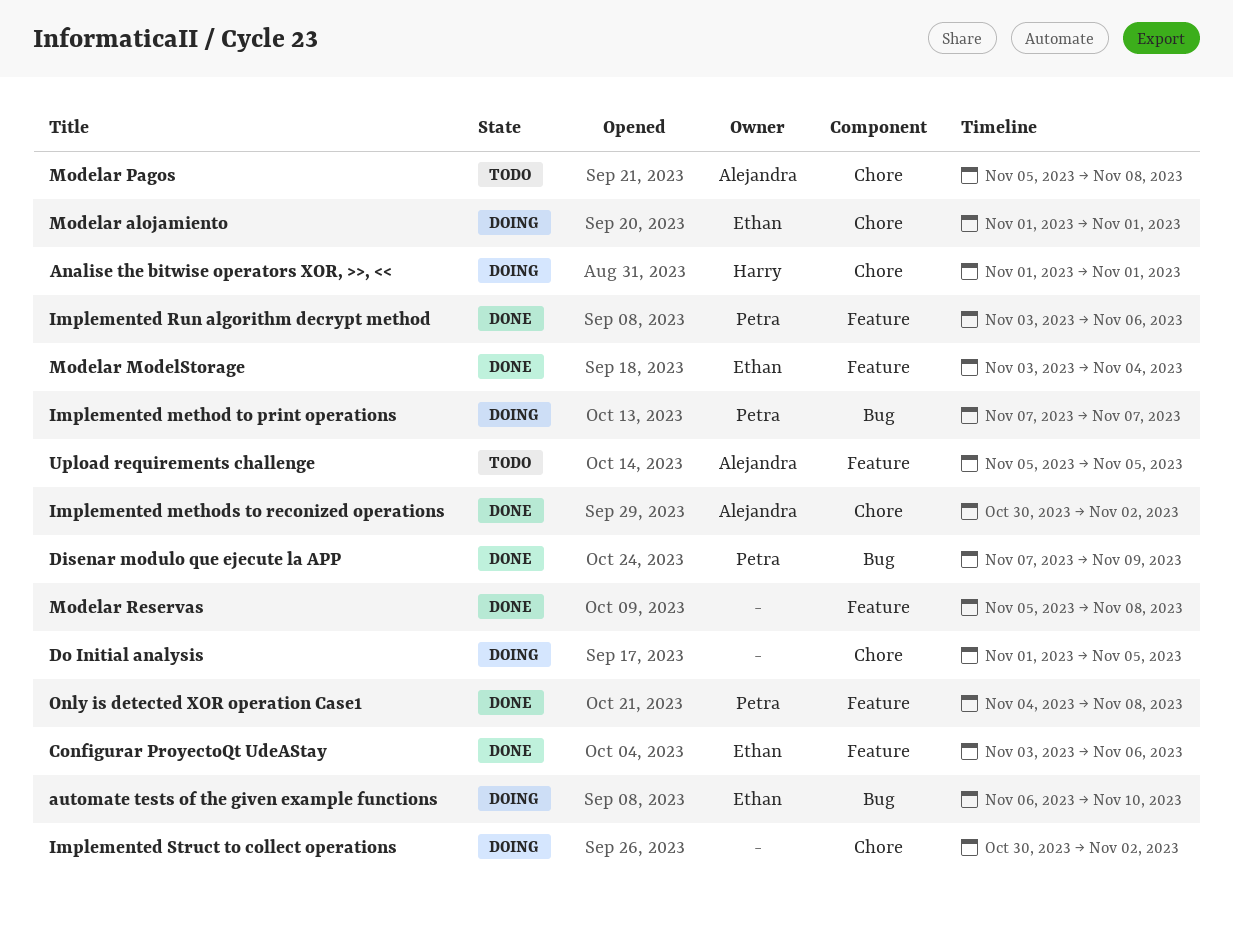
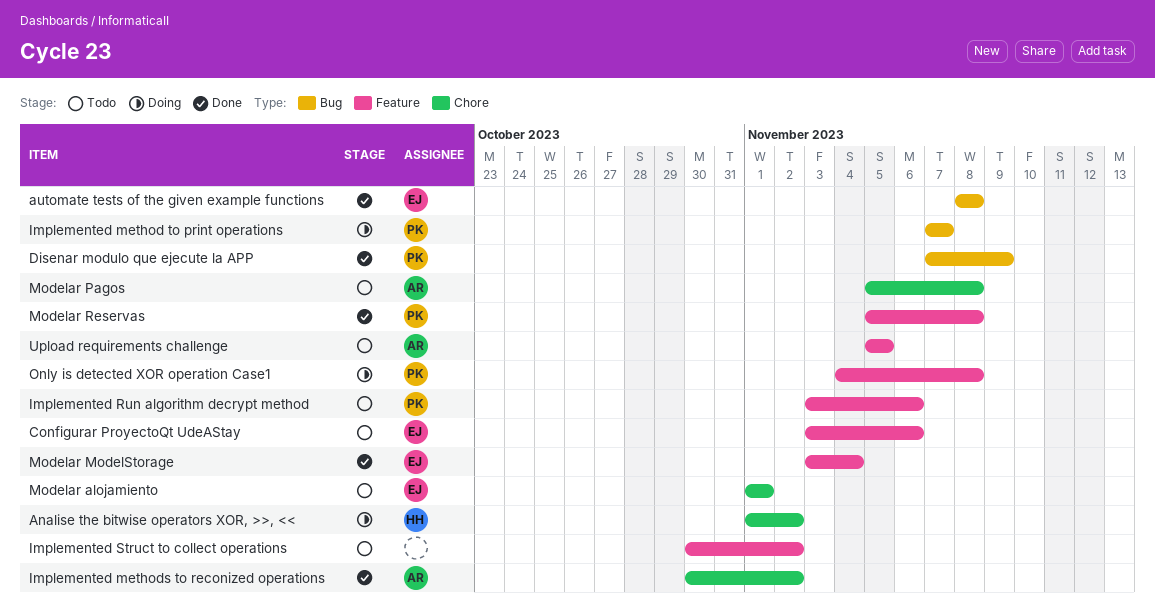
Analise the bitwise operators XOR, >>, <<, due: Nov 1 -> Nov 2
automate tests of the given example functions, status: Doing -> Done
automate tests of the given example functions, start: Nov 6 -> Nov 8
automate tests of the given example functions, due: Nov 10 -> Nov 8
Configurar ProyectoQt UdeAStay, status: Done -> Todo
Do Initial analysis: present -> none
Implemented Run algorithm decrypt method, status: Done -> Todo
Implemented Struct to collect operations, status: Doing -> Todo
Implemented Struct to collect operations, label: Chore -> Feature
Modelar alojamiento, status: Doing -> Todo
Modelar Reservas, owner: none -> Petra
Only is detected XOR operation Case1, status: Done -> Doing

